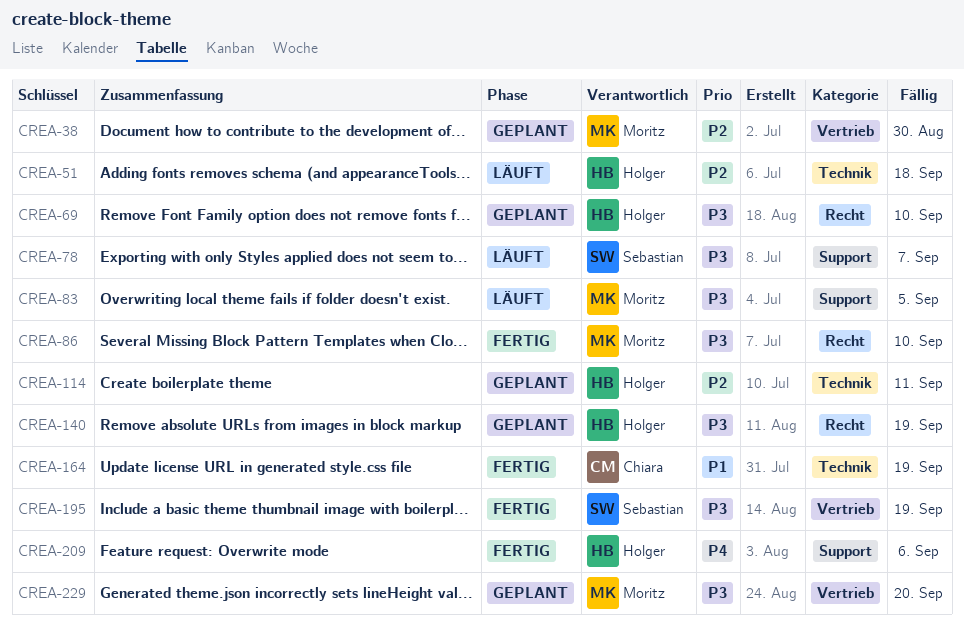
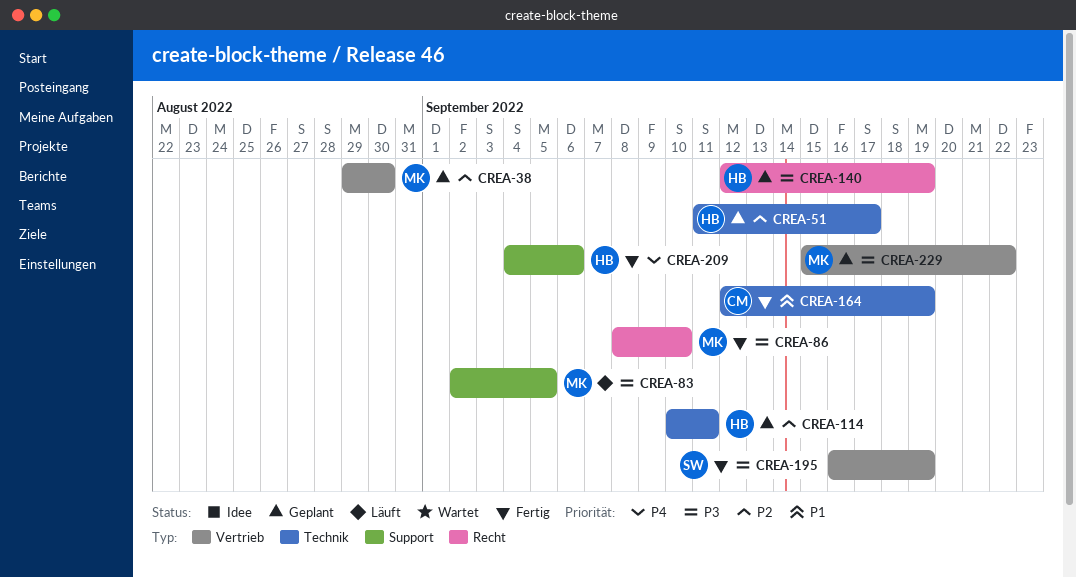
CREA-51, status: Läuft -> Geplant
CREA-51, due: Sep 18 -> Sep 17
CREA-69: present -> none
CREA-78: present -> none
CREA-229, due: Sep 20 -> Sep 22

